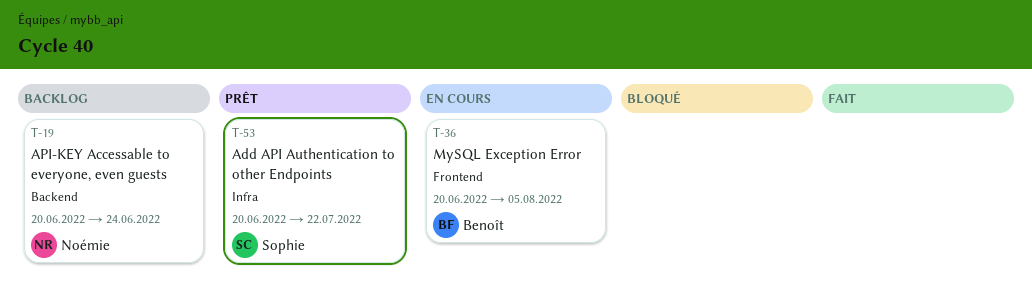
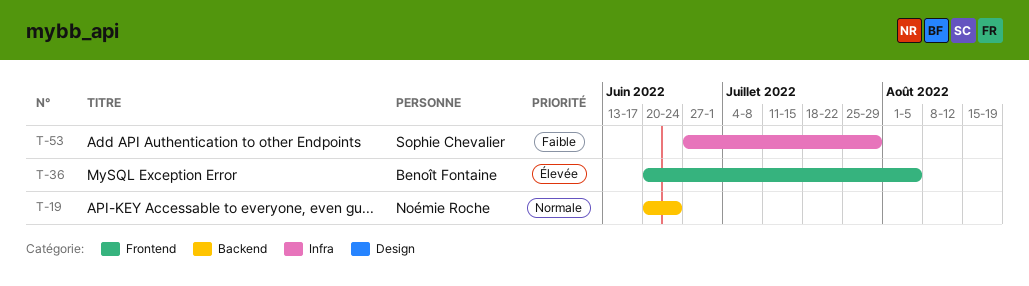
T-53, start: Jun 20 -> Jun 27
T-53, due: Jul 22 -> Jul 29

